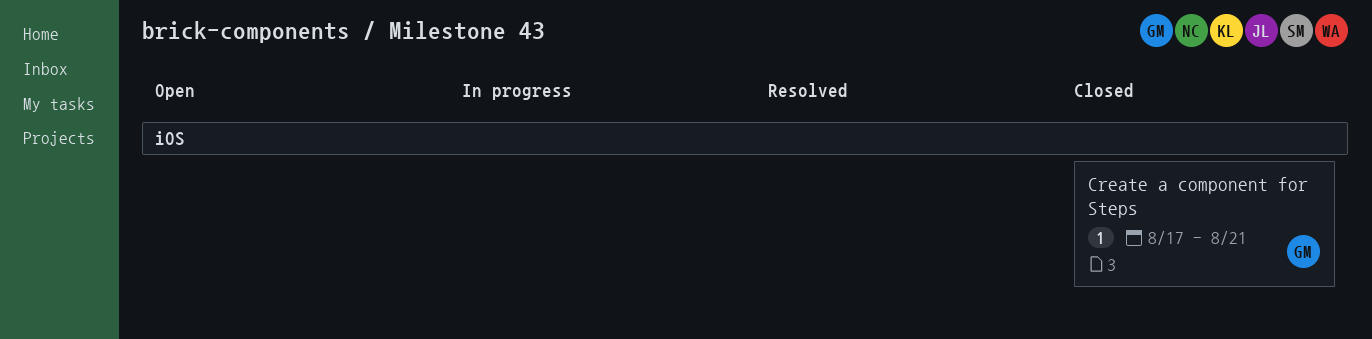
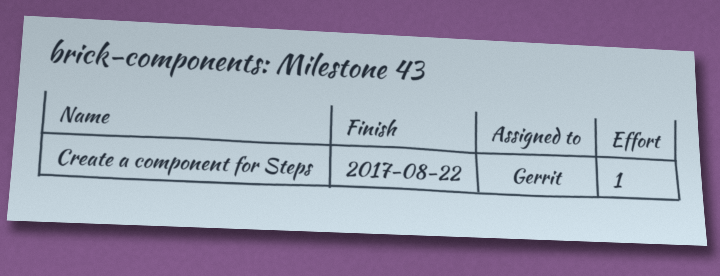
Create a component for Steps, due: Aug 21 -> Aug 22

